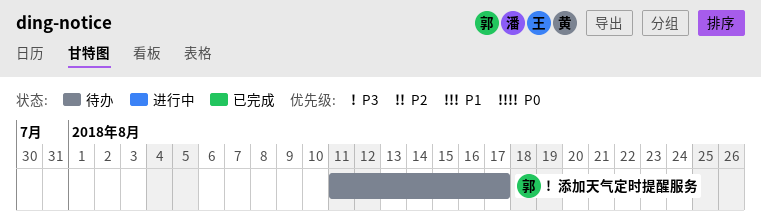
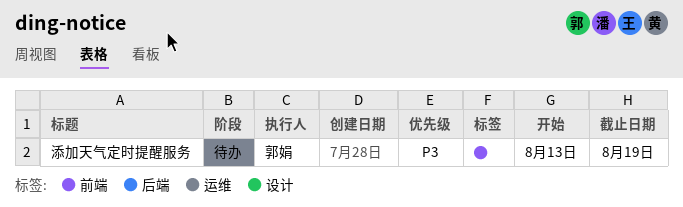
添加天气定时提醒服务, start: Aug 11 -> Aug 13
添加天气定时提醒服务, due: Aug 17 -> Aug 19

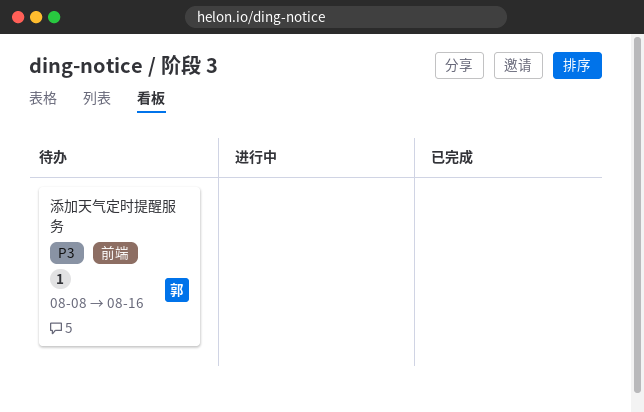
添加天气定时提醒服务, start: Aug 13 -> Aug 8
添加天气定时提醒服务, due: Aug 19 -> Aug 16

